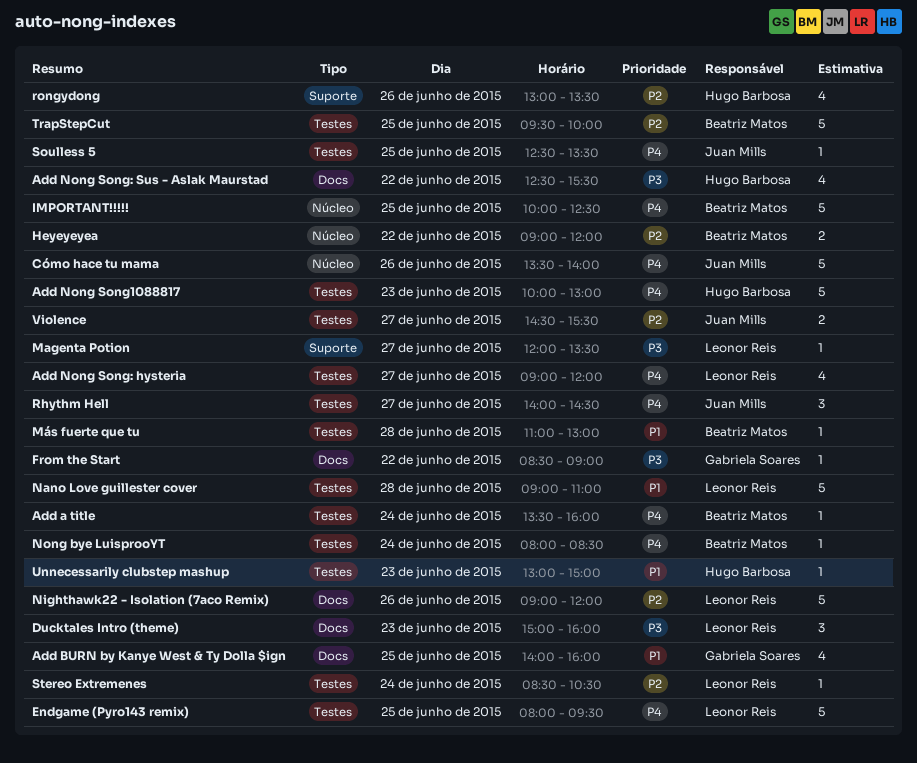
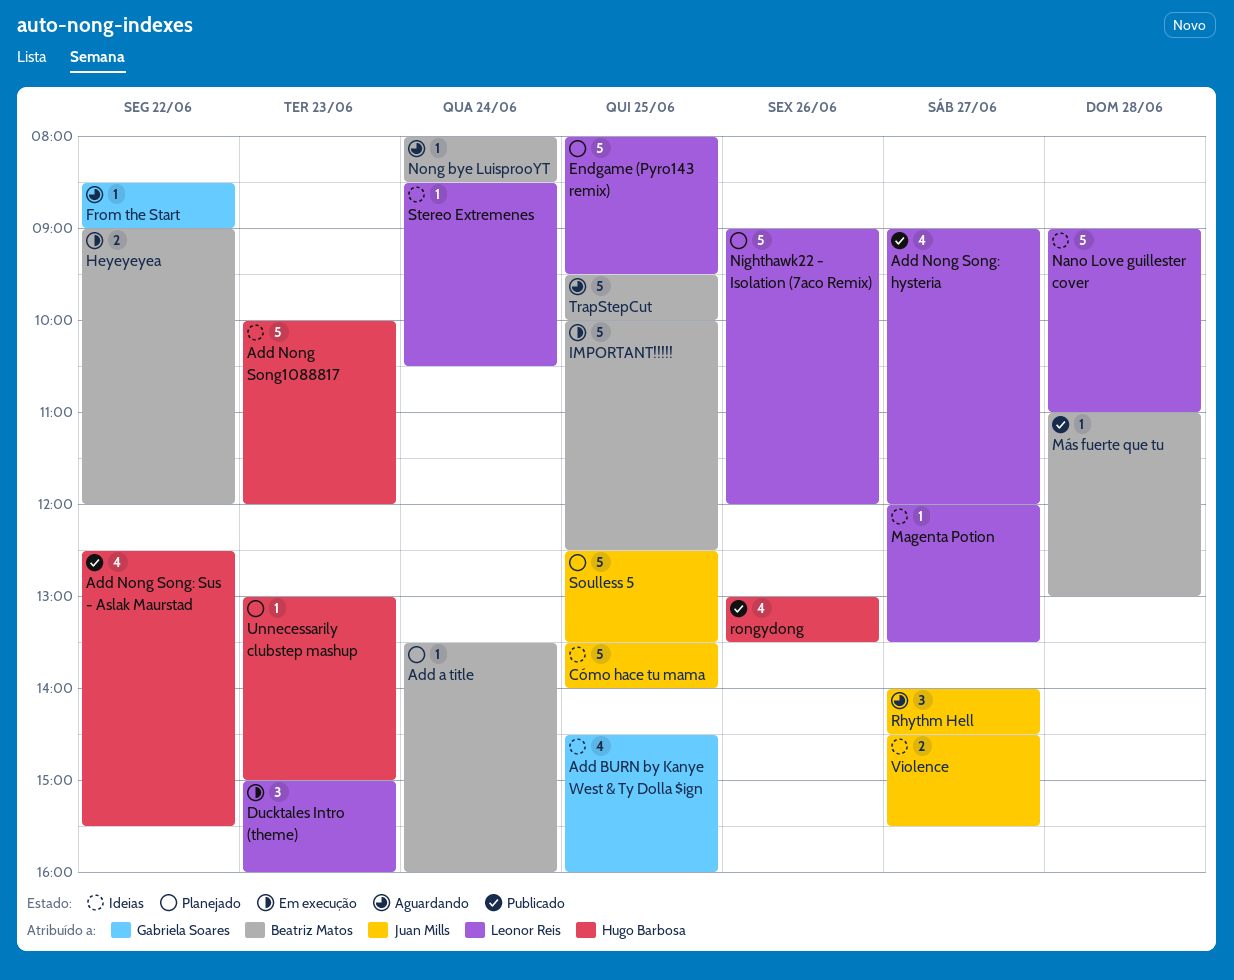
Add BURN by Kanye West & Ty Dolla $ign, begins: 14:00 -> 14:30
Add Nong Song1088817, ends: 13:00 -> 12:00
Cómo hace tu mama, day: Jun 26 -> Jun 25
Soulless 5, estimate: 1 -> 5

